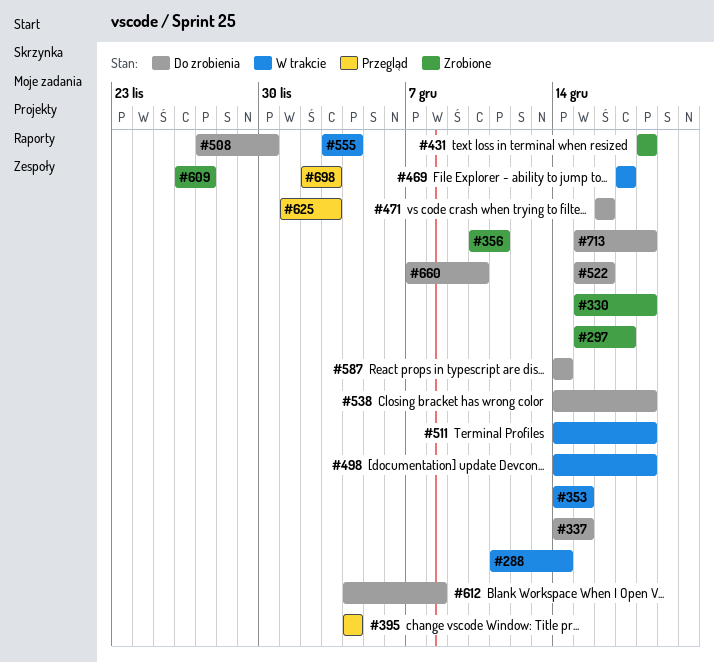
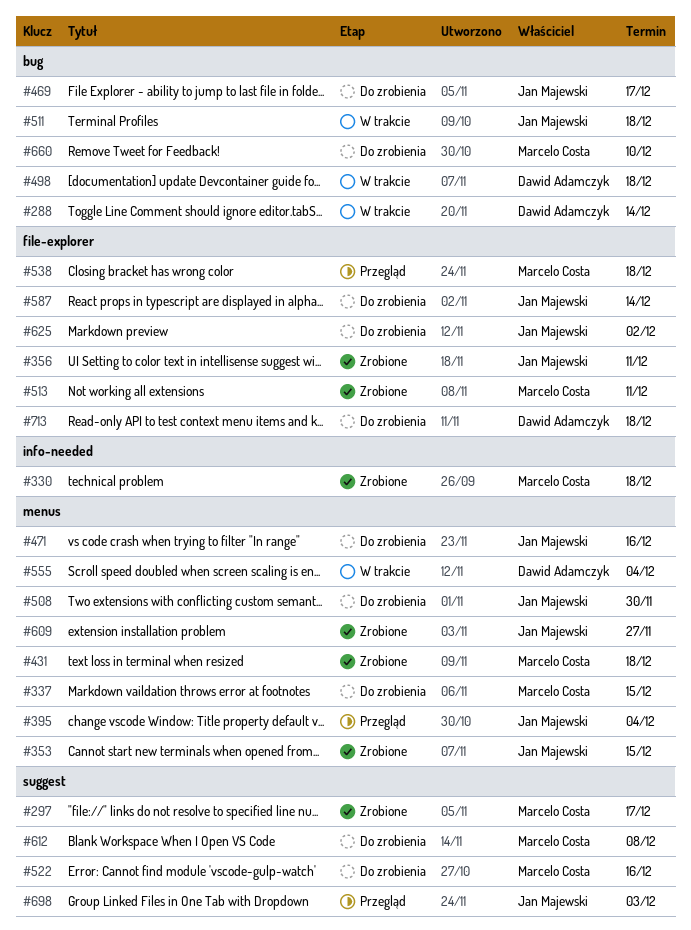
#353, status: W trakcie -> Zrobione
#469, status: W trakcie -> Do zrobienia
#513: none -> present
#538, status: Do zrobienia -> Przegląd
#625, status: Przegląd -> Do zrobienia
#625, due: Dec 3 -> Dec 2

